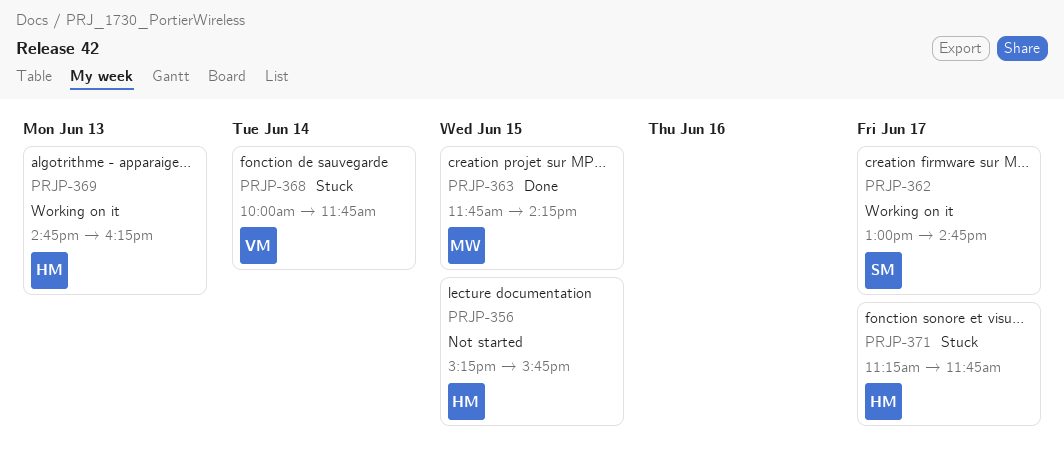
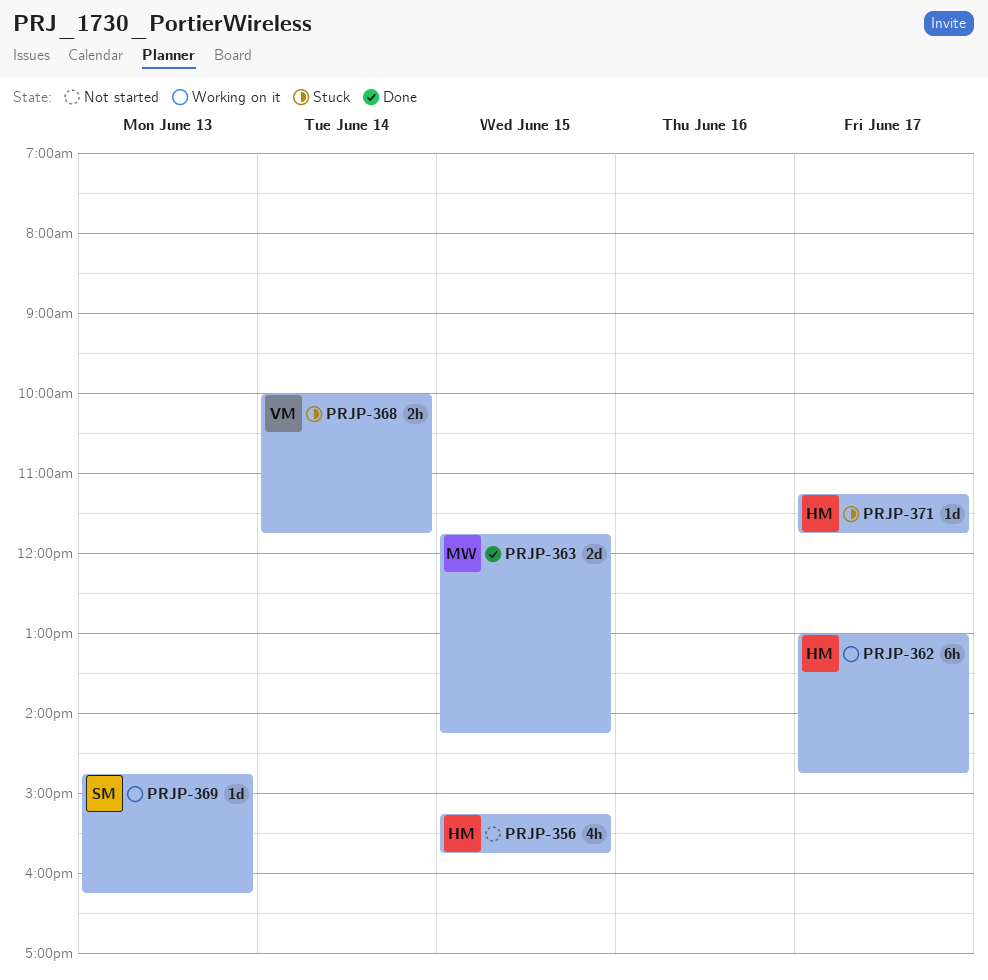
PRJP-362, owner: SM -> HM
PRJP-369, owner: HM -> SM

